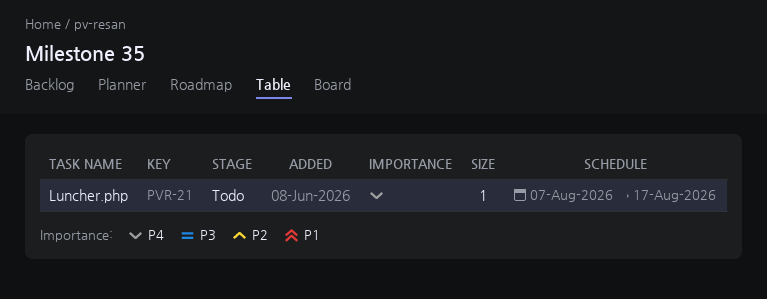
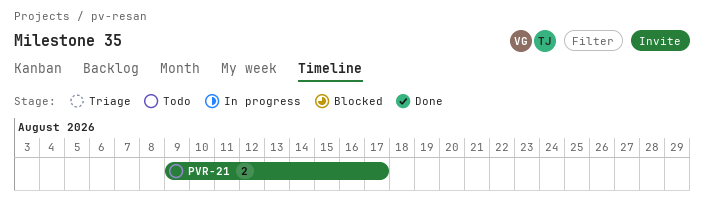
PVR-21, estimate: 1 -> 2
PVR-21, start: Aug 7 -> Aug 9

